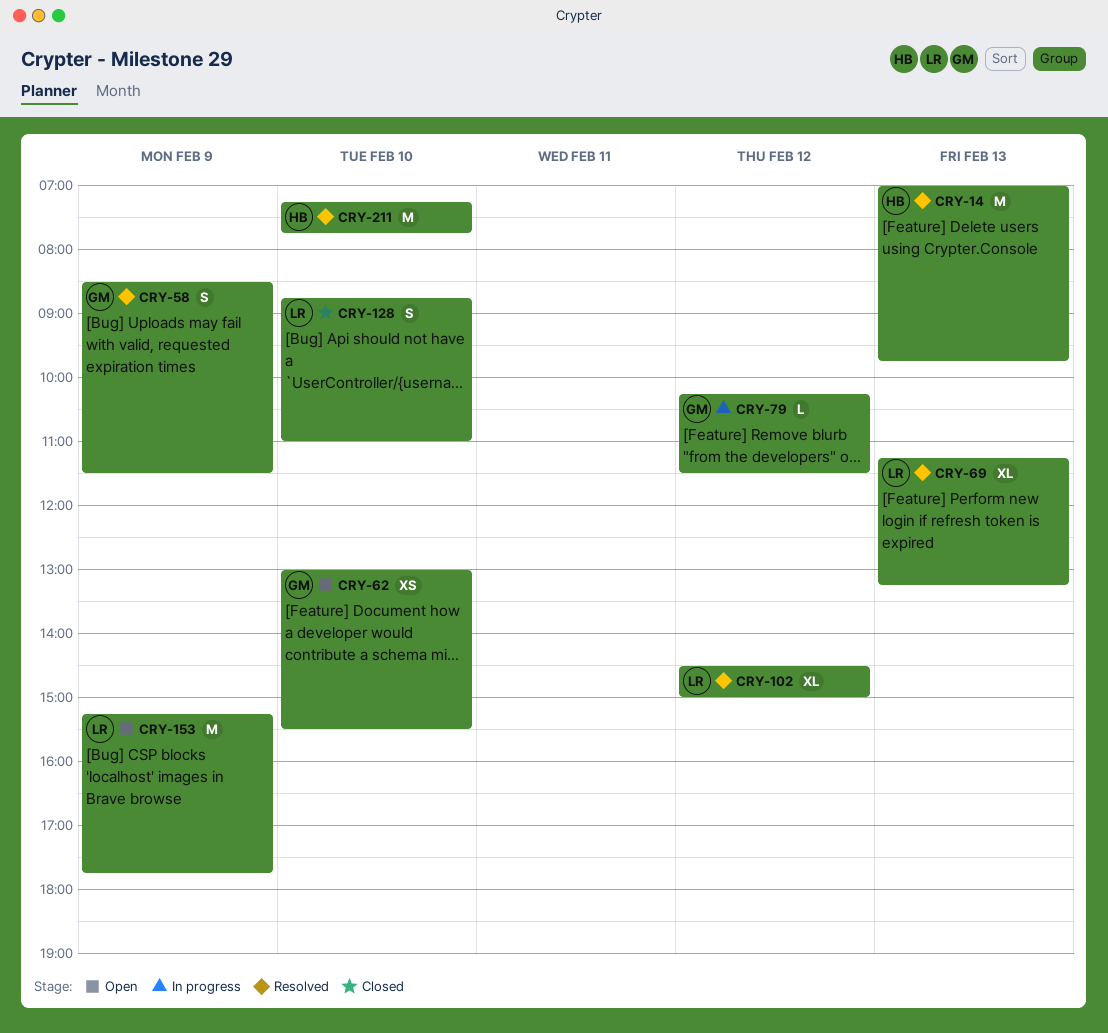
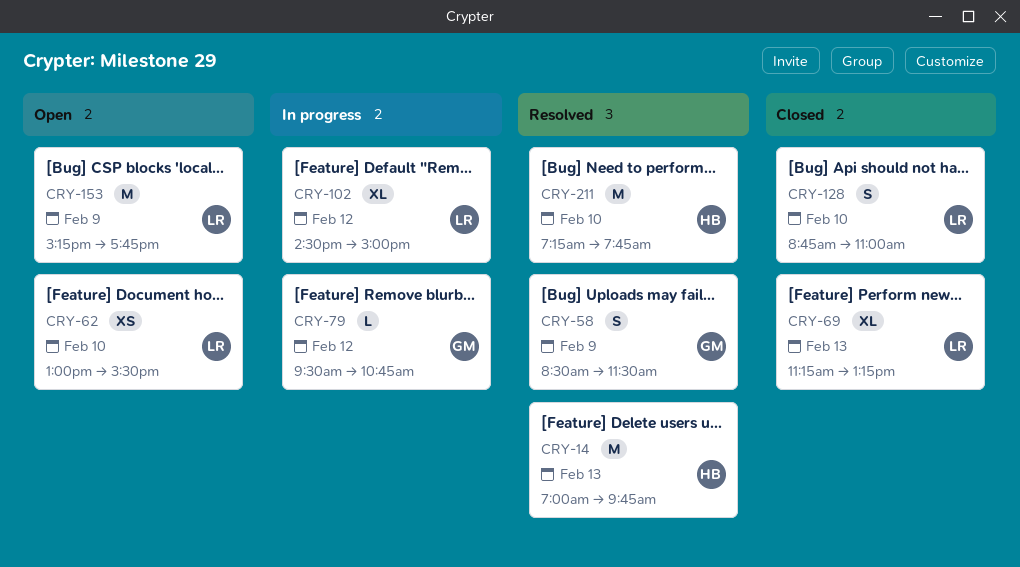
CRY-62, owner: GM -> LR
CRY-69, status: Resolved -> Closed
CRY-79, begins: 10:15 -> 09:30
CRY-79, ends: 11:30 -> 10:45
CRY-102, status: Resolved -> In progress

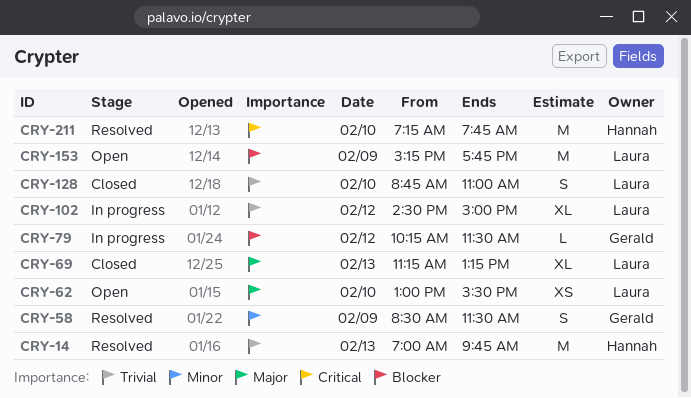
CRY-79, begins: 09:30 -> 10:15
CRY-79, ends: 10:45 -> 11:30

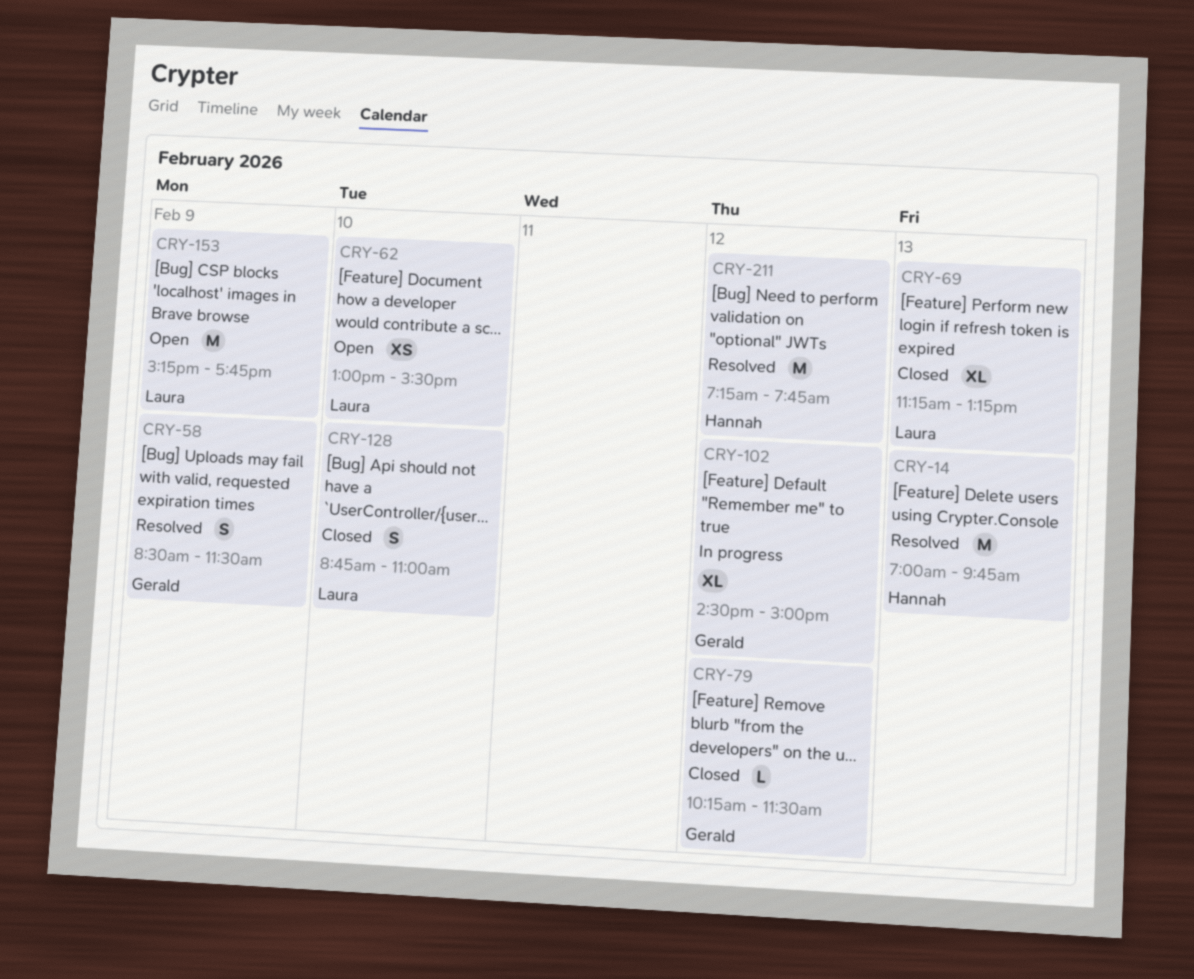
CRY-79, status: In progress -> Closed
CRY-102, owner: Laura -> Gerald
CRY-211, day: Feb 10 -> Feb 12

